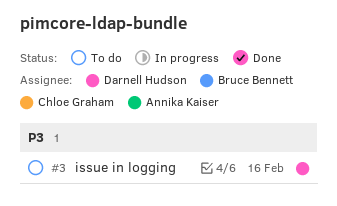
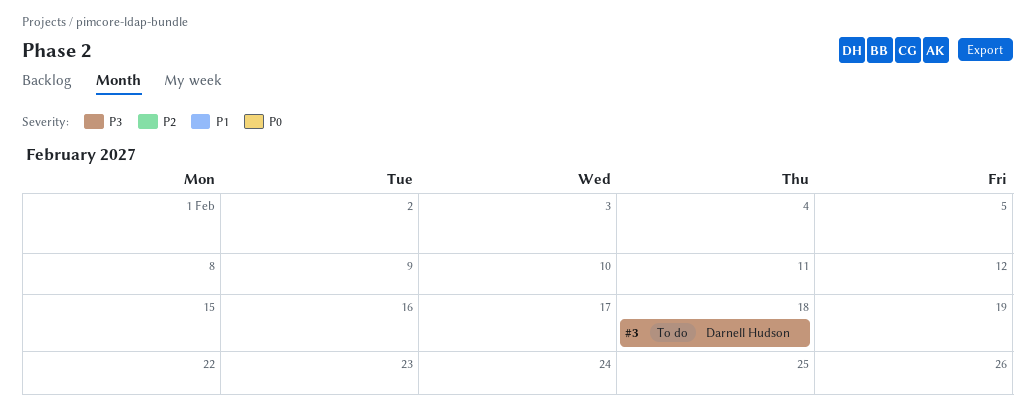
#3, due: Feb 16 -> Feb 18

